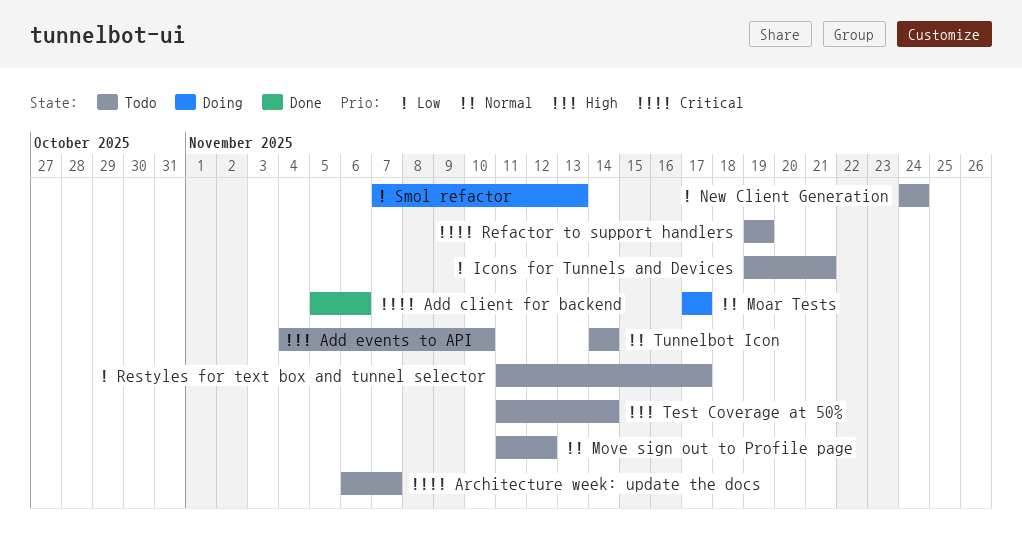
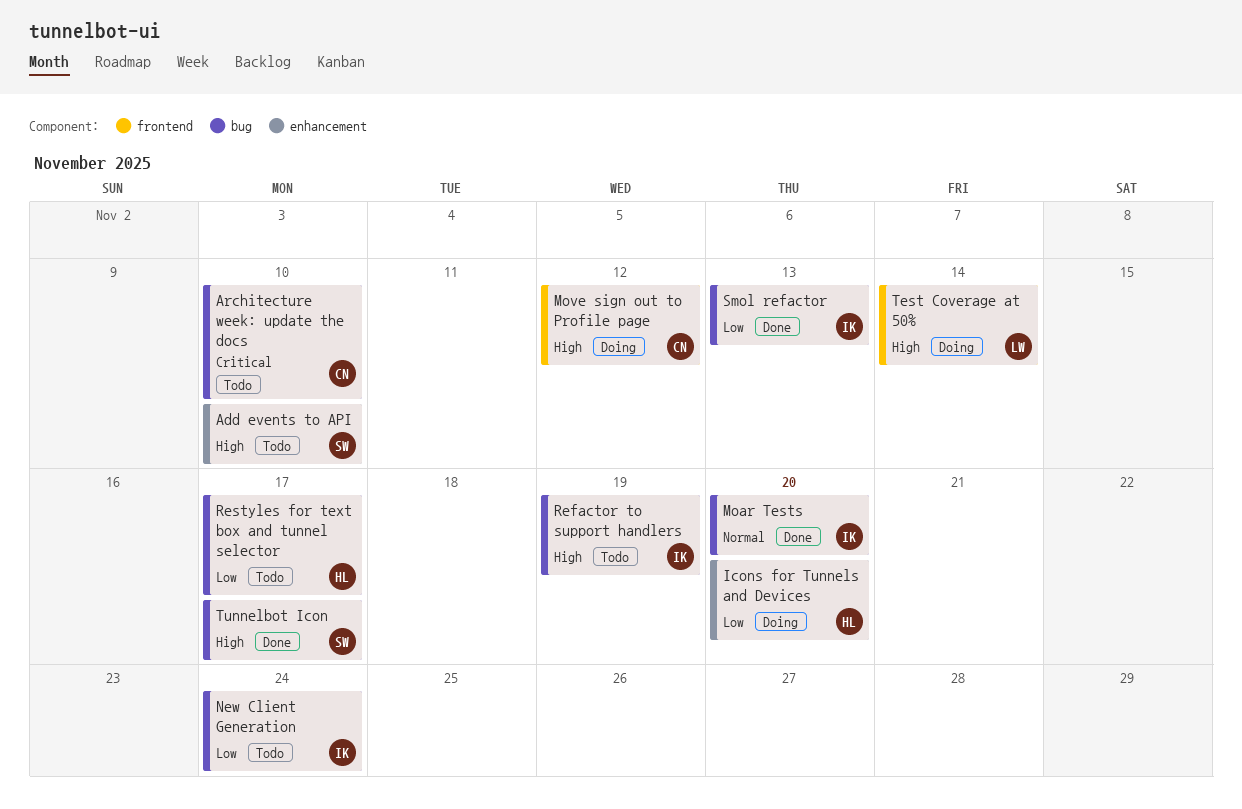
Add client for backend: present -> none
Architecture week: update the docs, due: Nov 7 -> Nov 10
Icons for Tunnels and Devices, status: Todo -> Doing
Icons for Tunnels and Devices, due: Nov 21 -> Nov 20
Moar Tests, status: Doing -> Done
Moar Tests, due: Nov 17 -> Nov 20
Move sign out to Profile page, status: Todo -> Doing
Move sign out to Profile page, priority: Normal -> High
Refactor to support handlers, priority: Critical -> High
Smol refactor, status: Doing -> Done
Test Coverage at 50%, status: Todo -> Doing
Tunnelbot Icon, status: Todo -> Done
Tunnelbot Icon, priority: Normal -> High
Tunnelbot Icon, due: Nov 14 -> Nov 17

